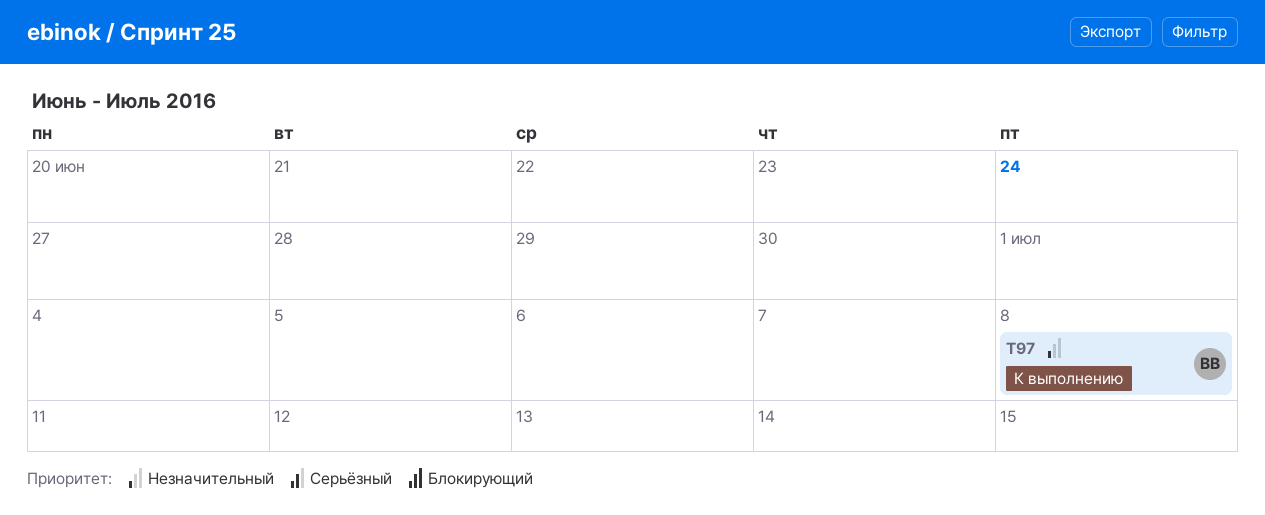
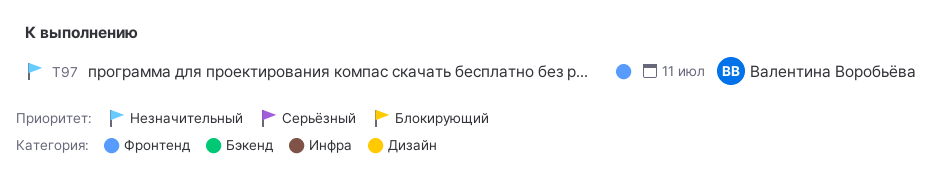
T97, due: Jul 8 -> Jul 11

